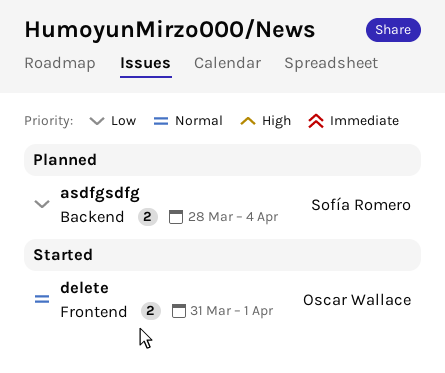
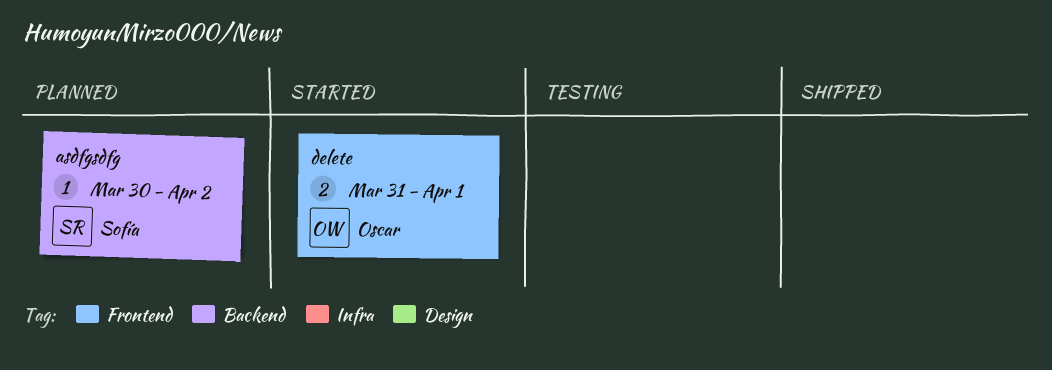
asdfgsdfg, estimate: 2 -> 1
asdfgsdfg, start: Mar 28 -> Mar 30
asdfgsdfg, due: Apr 4 -> Apr 2

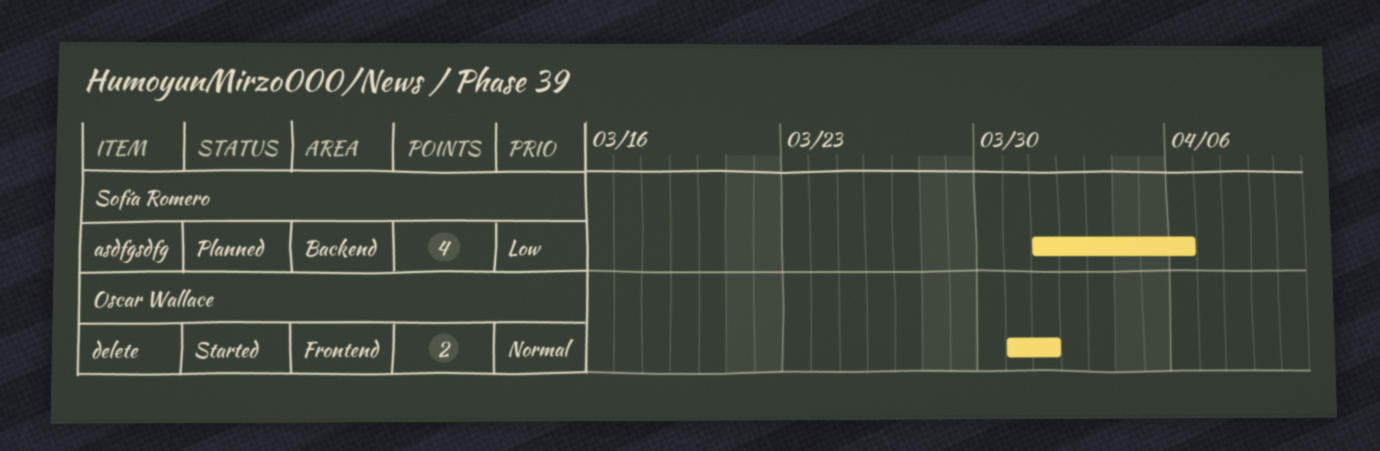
asdfgsdfg, estimate: 1 -> 4
asdfgsdfg, start: Mar 30 -> Apr 1
asdfgsdfg, due: Apr 2 -> Apr 6

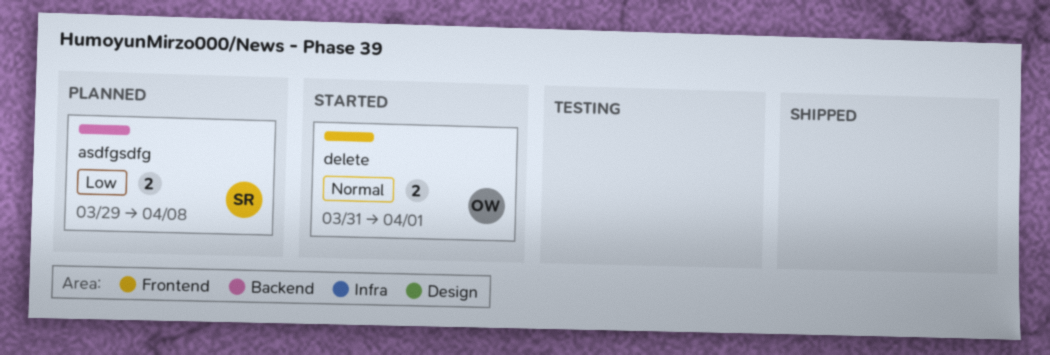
asdfgsdfg, estimate: 4 -> 2
asdfgsdfg, start: Apr 1 -> Mar 29
asdfgsdfg, due: Apr 6 -> Apr 8

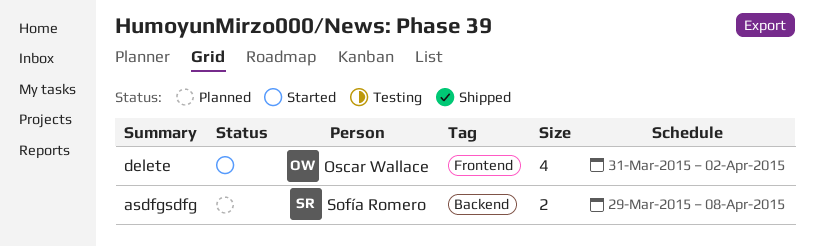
delete, estimate: 2 -> 4
delete, due: Apr 1 -> Apr 2

